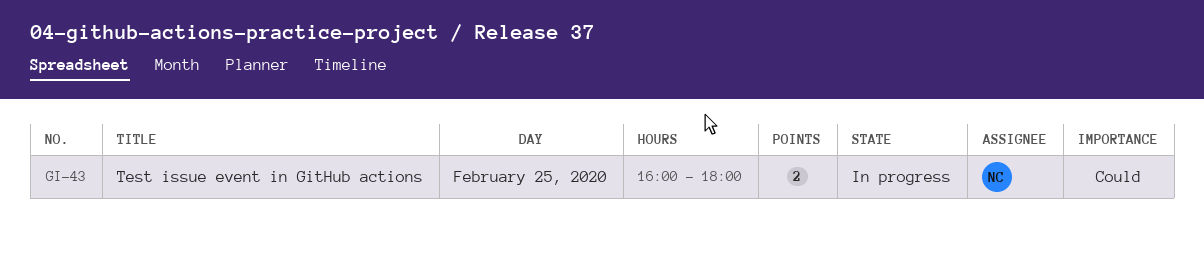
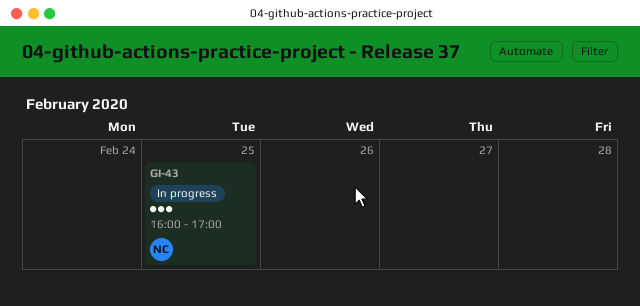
GI-43, estimate: 2 -> 3
GI-43, ends: 18:00 -> 17:00

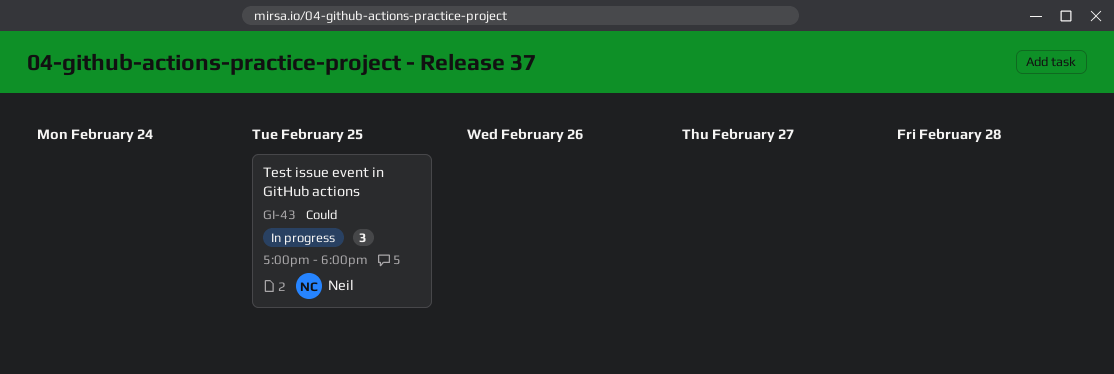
GI-43, begins: 16:00 -> 17:00
GI-43, ends: 17:00 -> 18:00

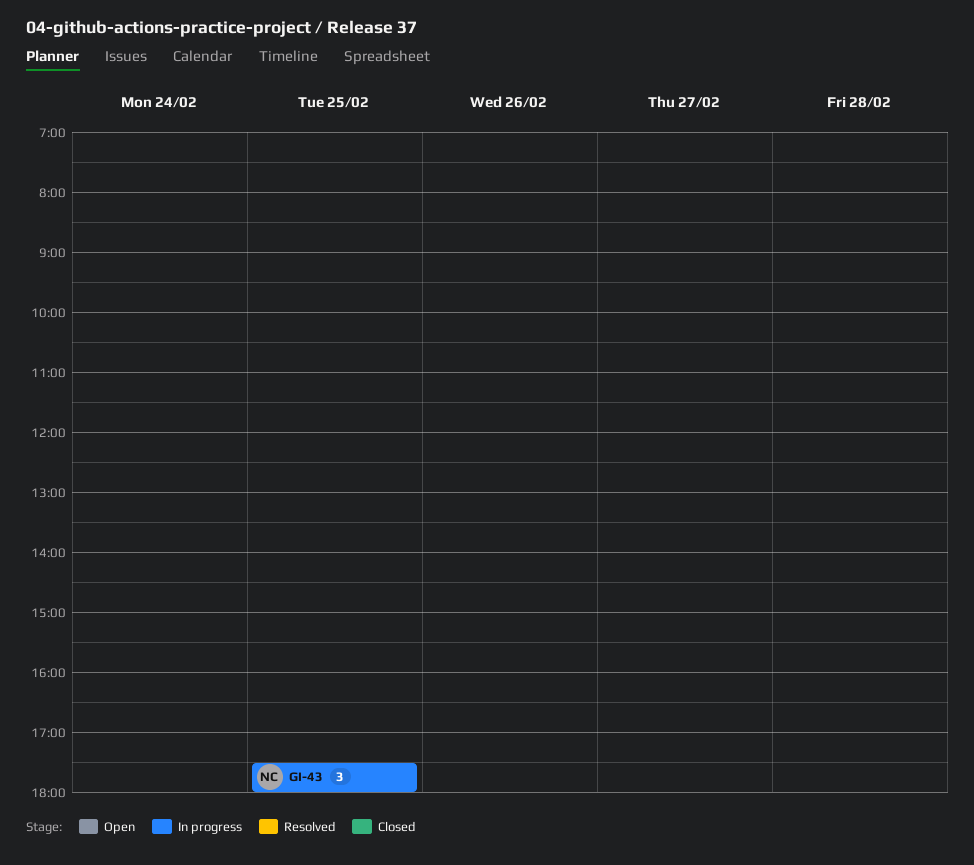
GI-43, begins: 17:00 -> 17:30

